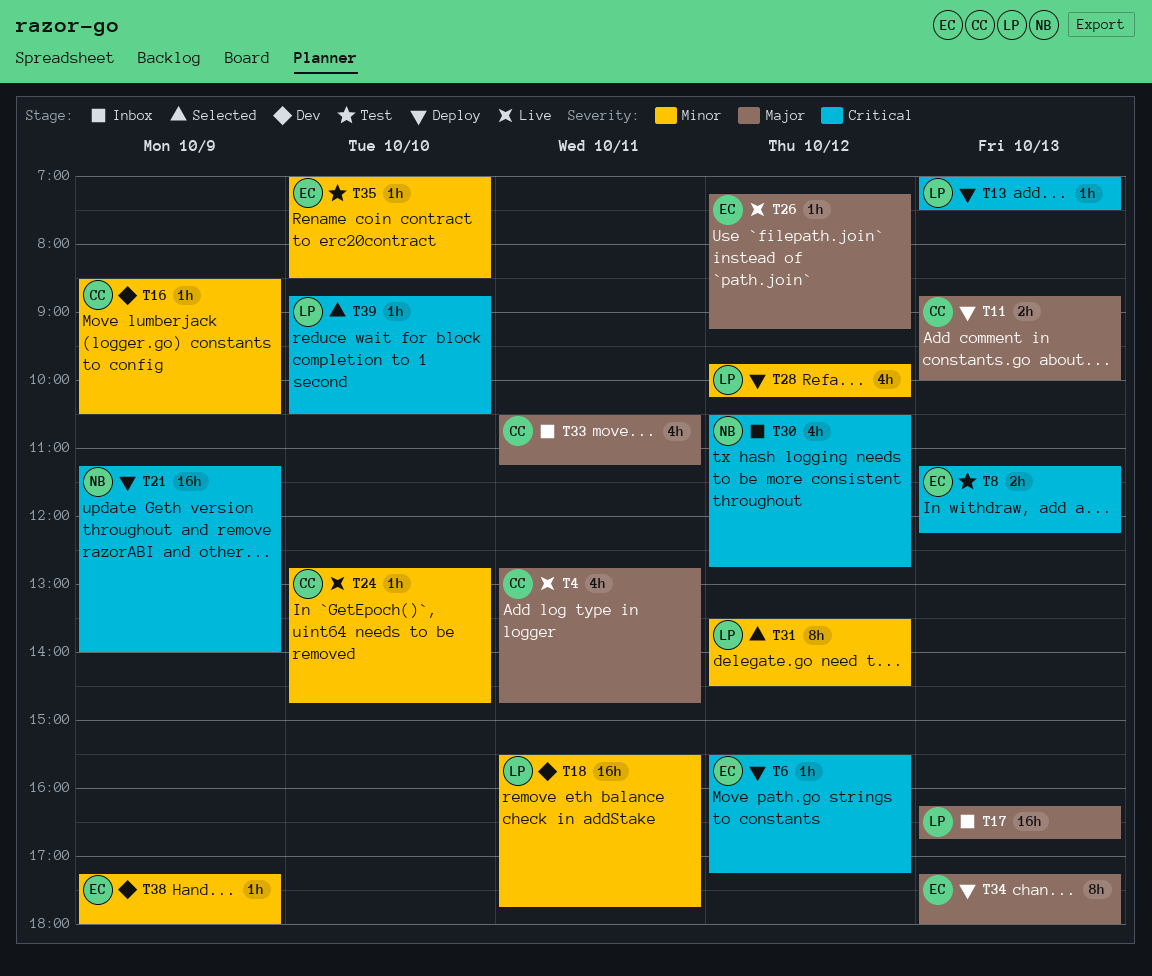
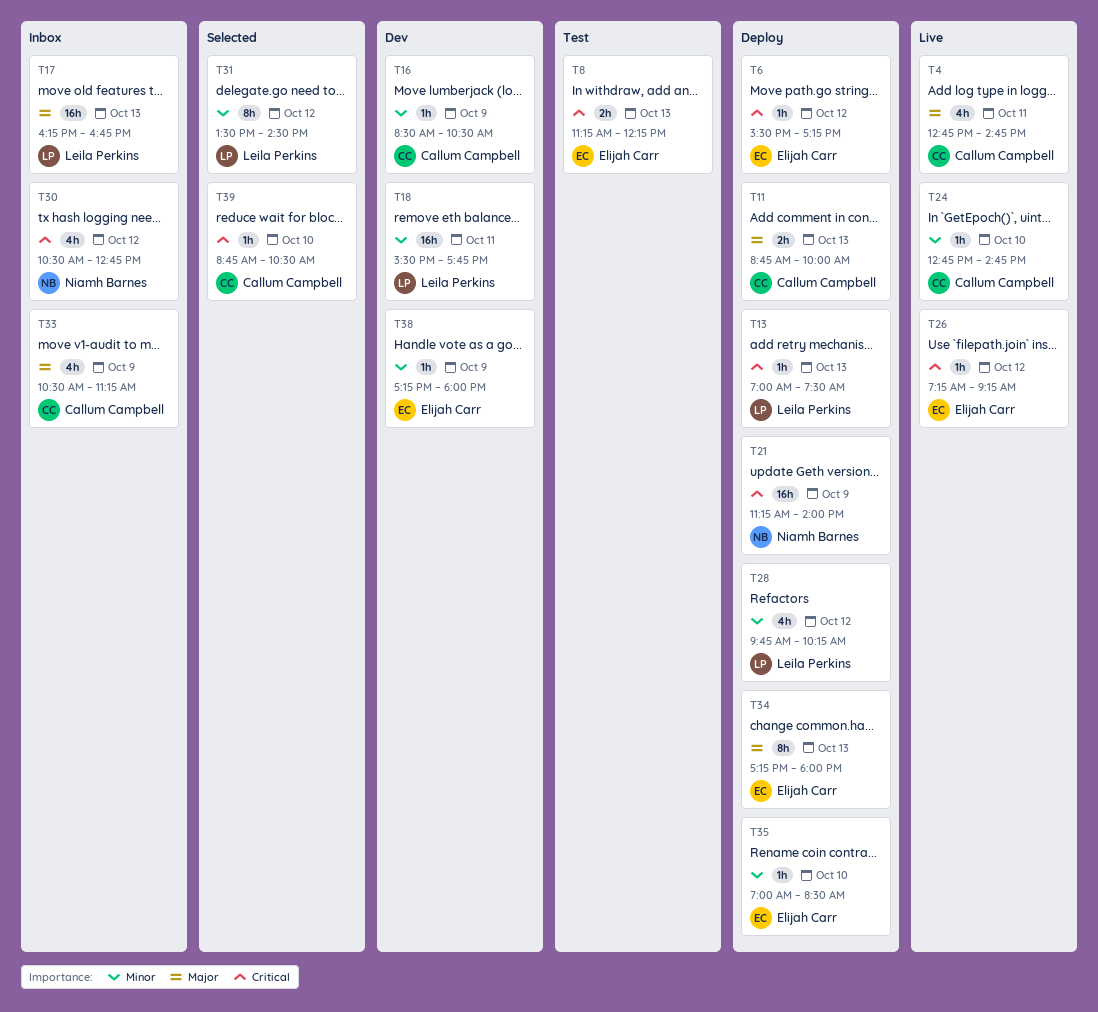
T26, priority: Major -> Critical
T33, day: Oct 11 -> Oct 9
T35, status: Test -> Deploy
T39, owner: Leila Perkins -> Callum Campbell

